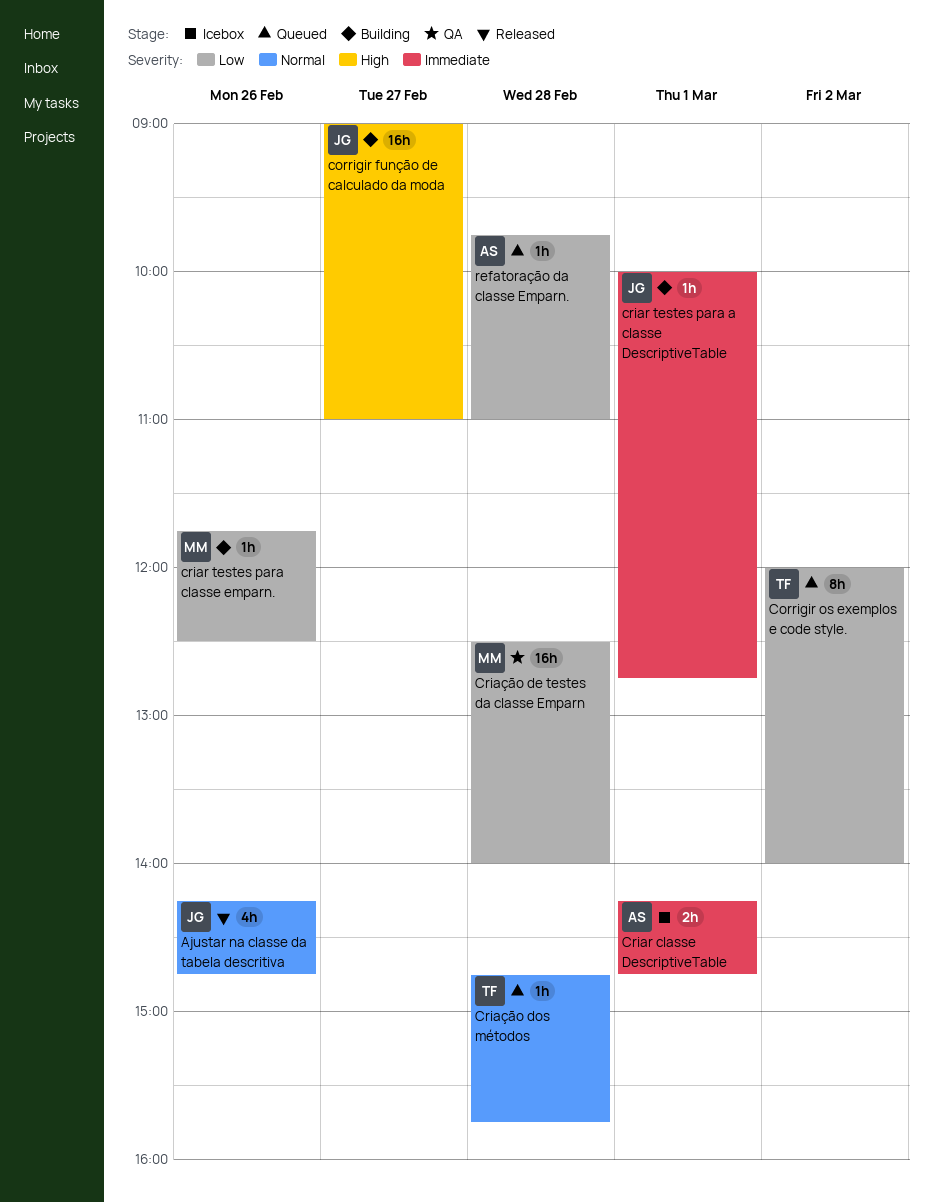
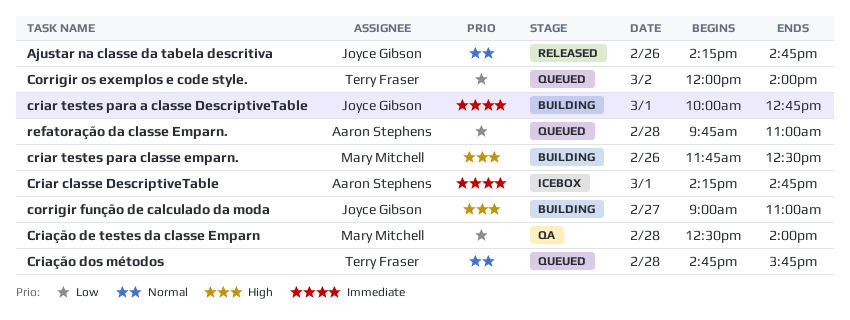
criar testes para classe emparn., priority: Low -> High

